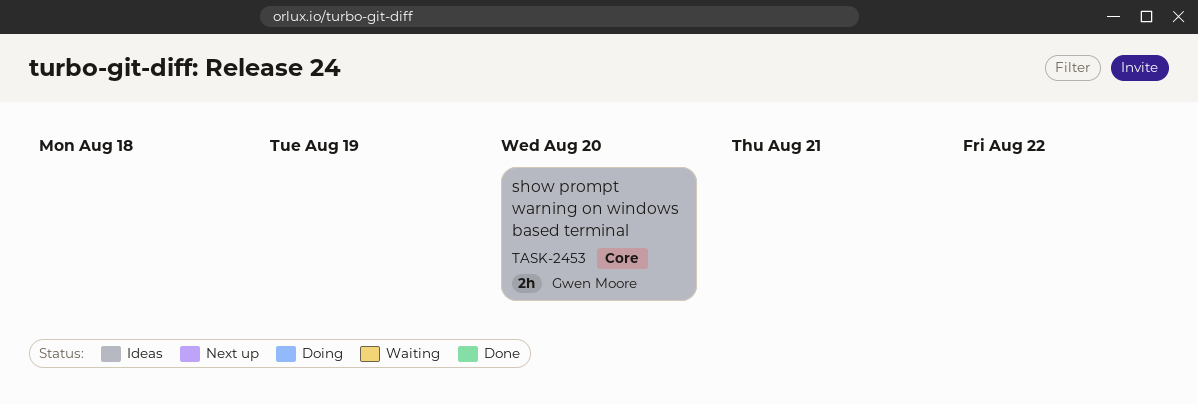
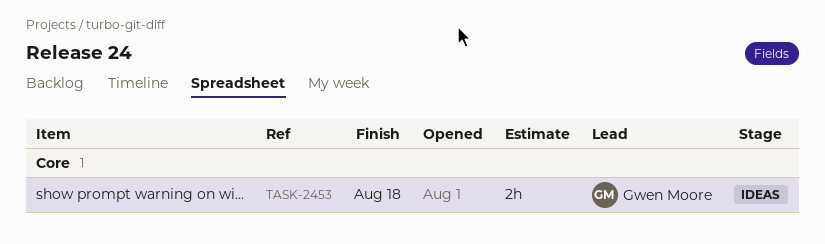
TASK-2453, due: Aug 20 -> Aug 18

